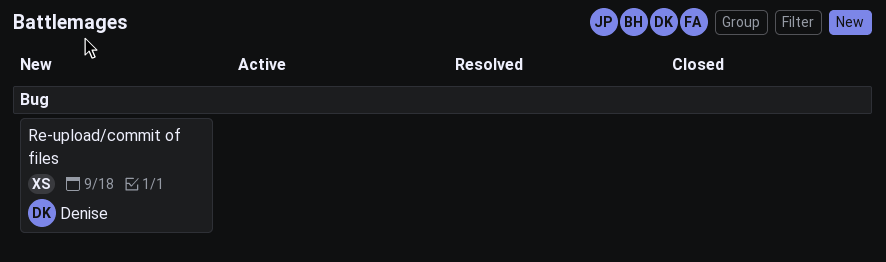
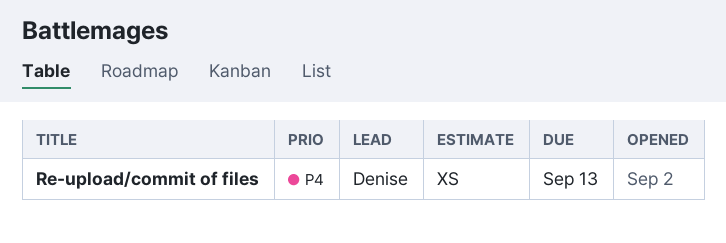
Re-upload/commit of files, due: Sep 18 -> Sep 13

